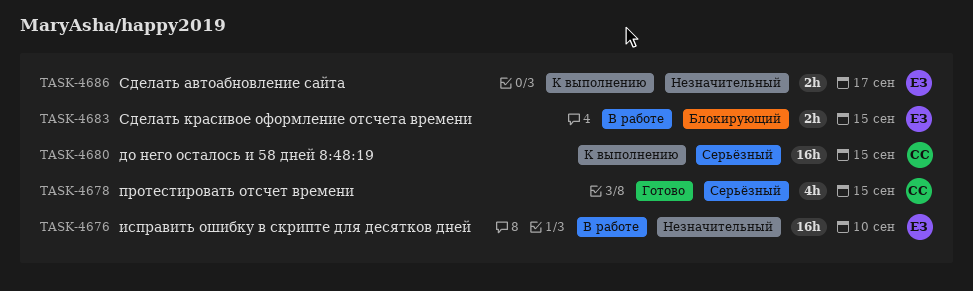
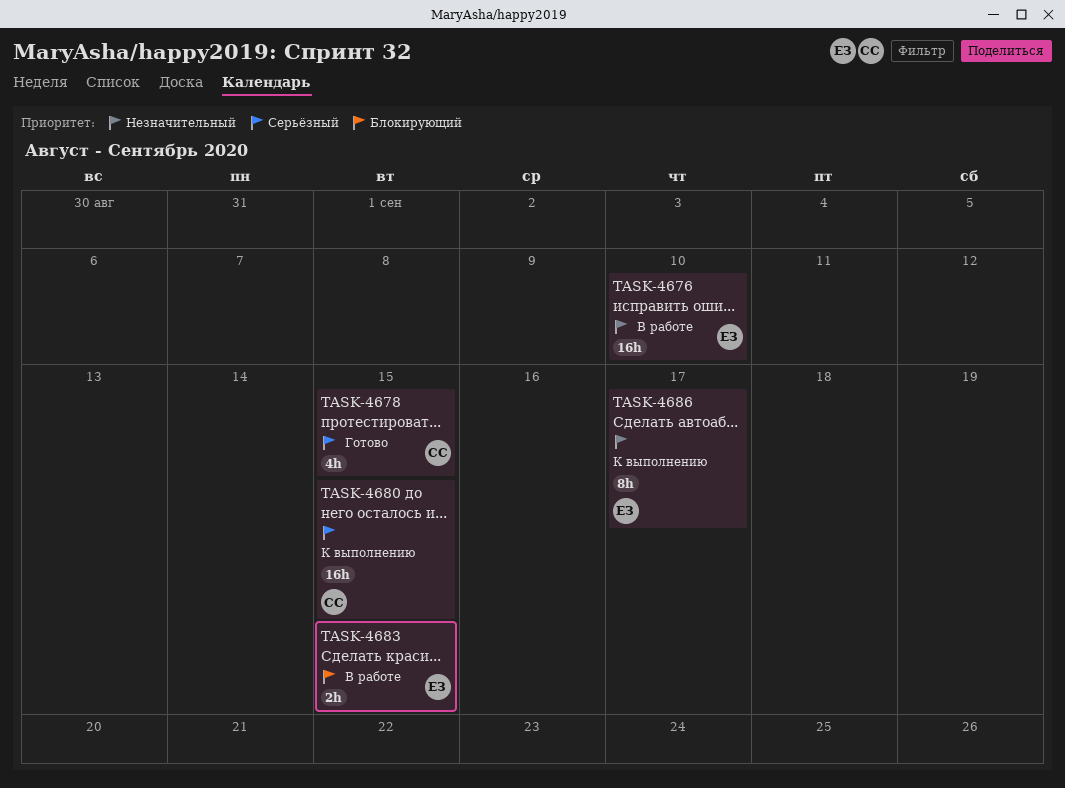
TASK-4686, estimate: 2h -> 8h

